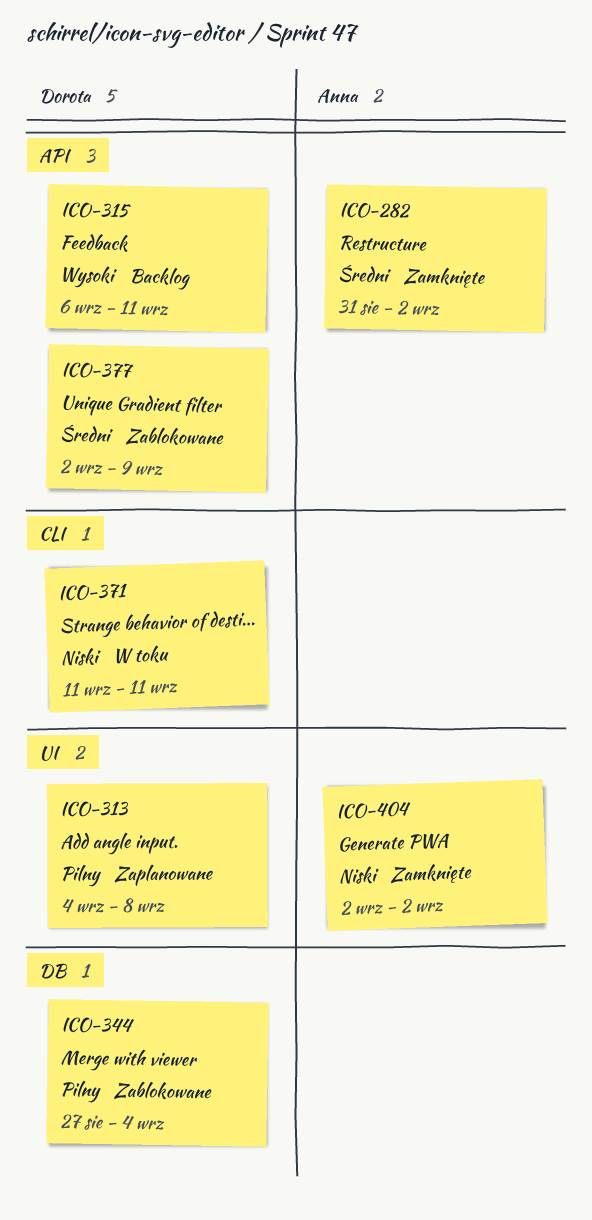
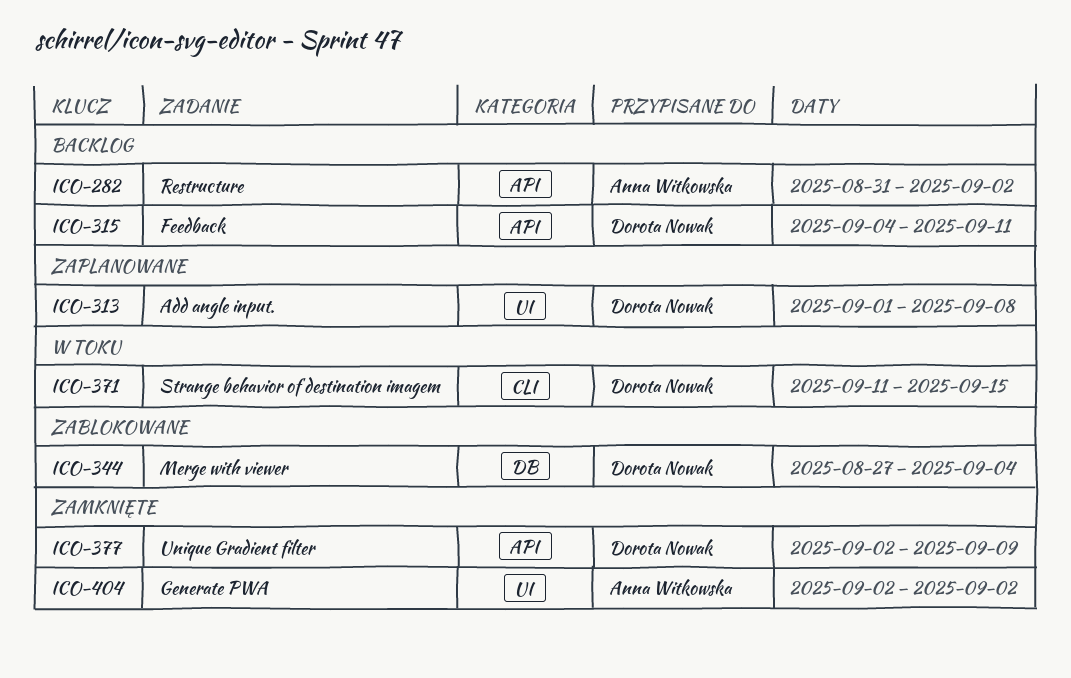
ICO-282, status: Zamknięte -> Backlog
ICO-313, start: Sep 4 -> Sep 1
ICO-315, start: Sep 6 -> Sep 4
ICO-371, due: Sep 11 -> Sep 15
ICO-377, status: Zablokowane -> Zamknięte

